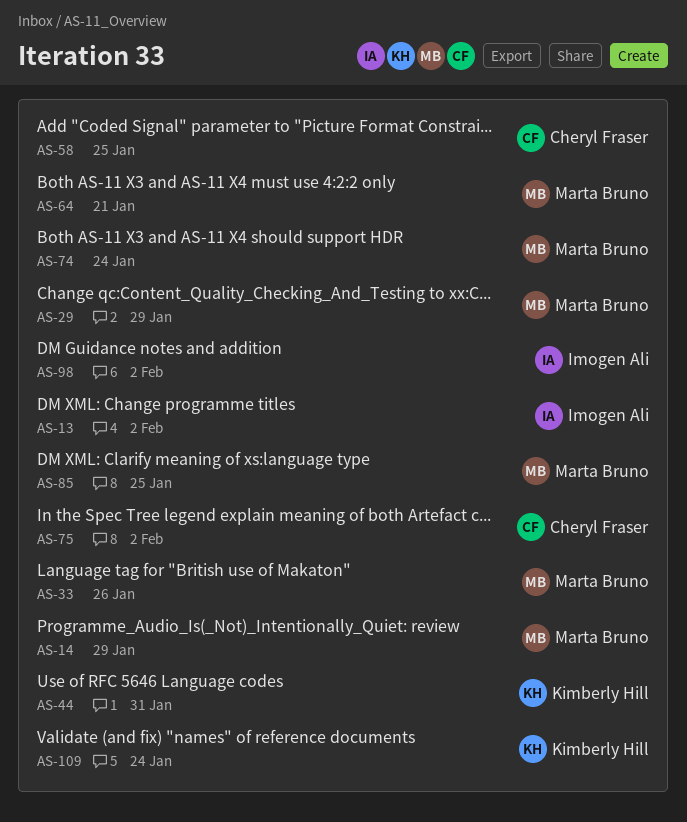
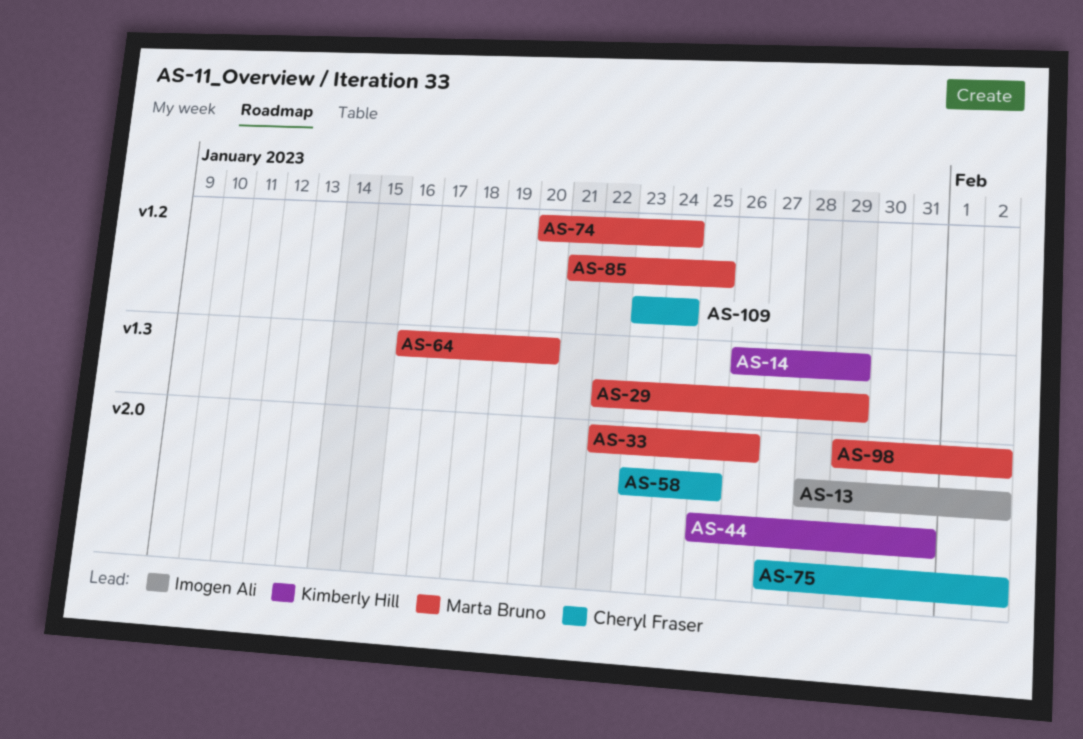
AS-14, owner: Marta Bruno -> Kimberly Hill
AS-64, due: Jan 21 -> Jan 20
AS-98, owner: Imogen Ali -> Marta Bruno
AS-109, owner: Kimberly Hill -> Cheryl Fraser

